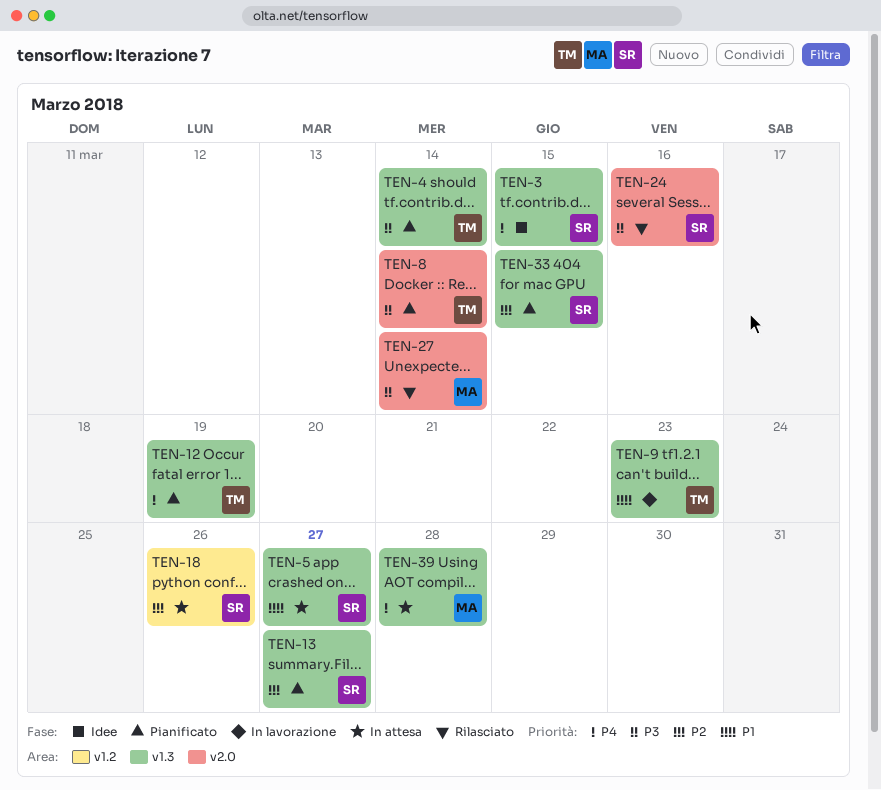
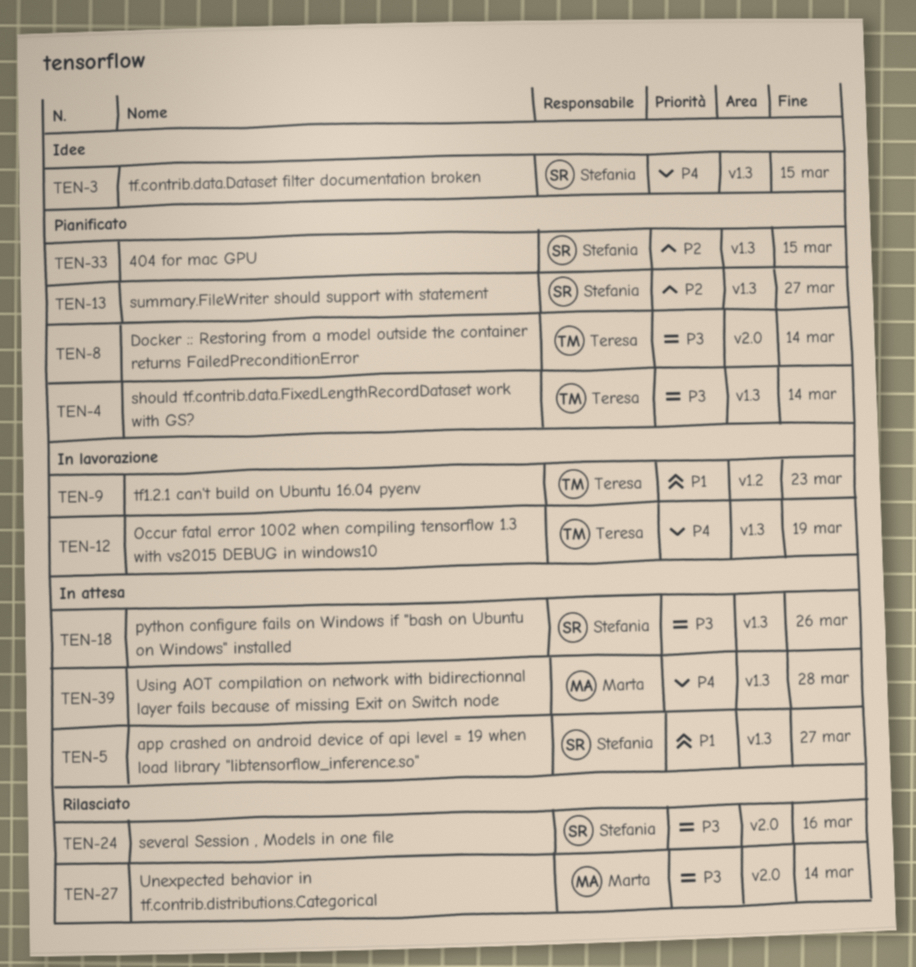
TEN-9, label: v1.3 -> v1.2
TEN-12, status: Pianificato -> In lavorazione
TEN-18, priority: P2 -> P3
TEN-18, label: v1.2 -> v1.3

